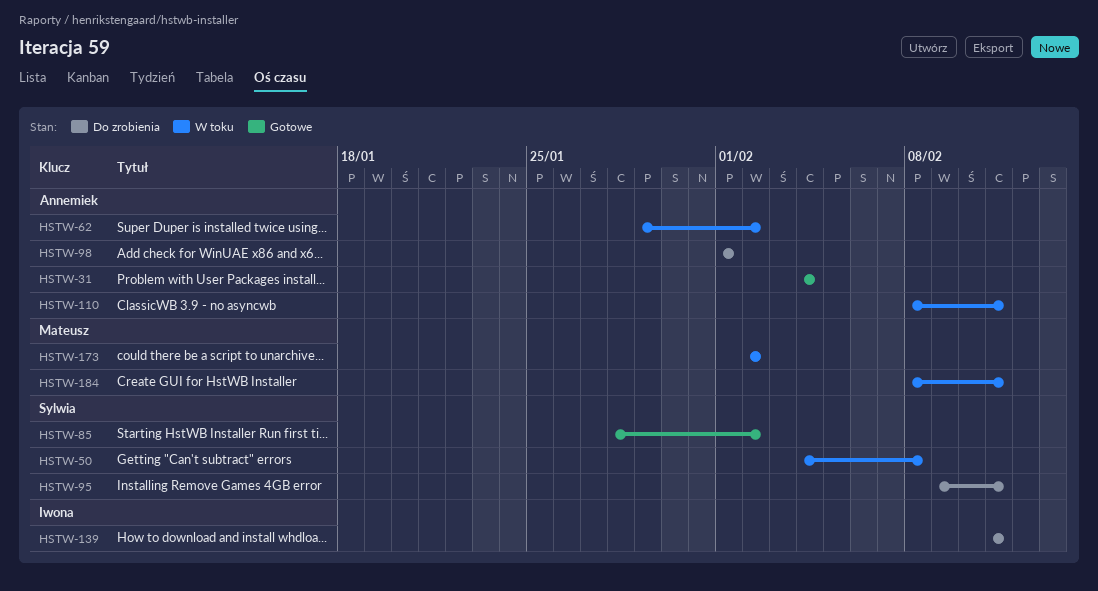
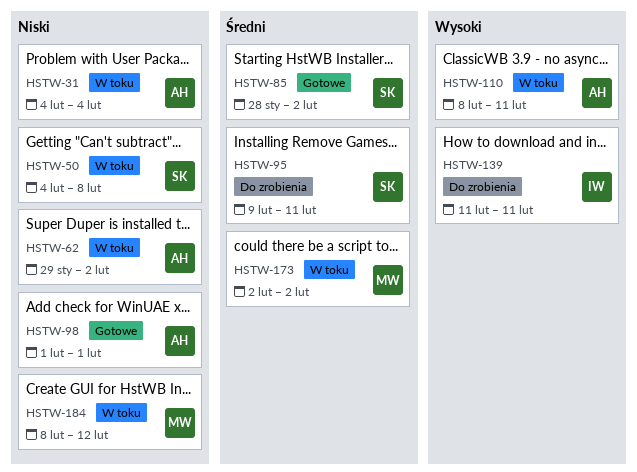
HSTW-31, status: Gotowe -> W toku
HSTW-98, status: Do zrobienia -> Gotowe
HSTW-184, due: Feb 11 -> Feb 12

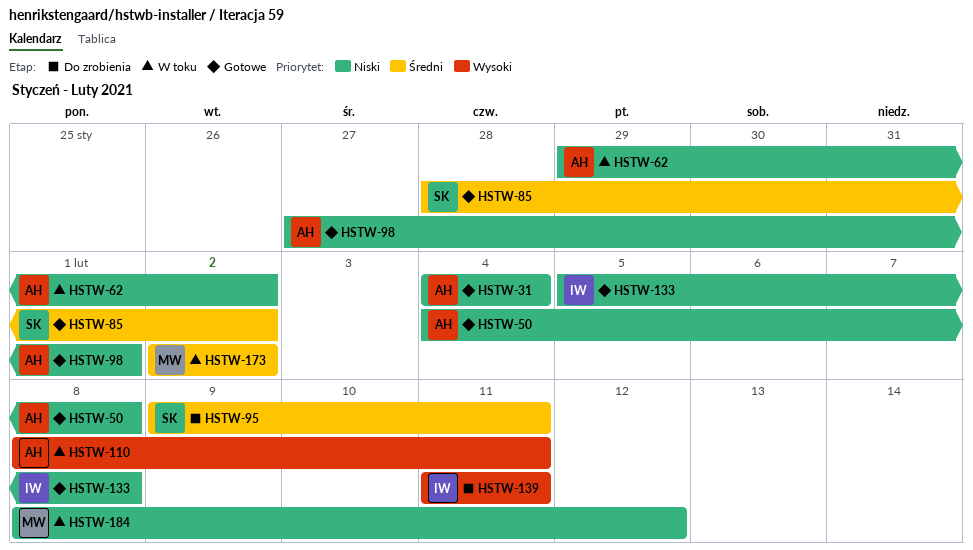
HSTW-31, status: W toku -> Gotowe
HSTW-50, status: W toku -> Gotowe
HSTW-50, owner: SK -> AH
HSTW-98, start: Feb 1 -> Jan 27
HSTW-133: none -> present

